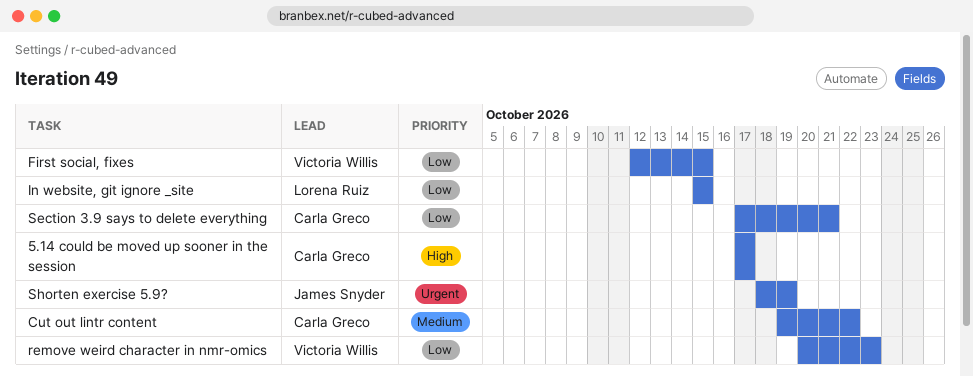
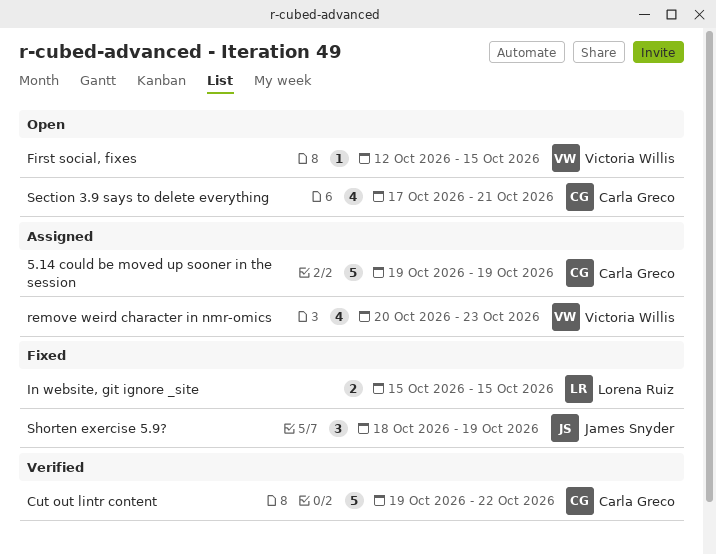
5.14 could be moved up sooner in the session, start: Oct 17 -> Oct 19
5.14 could be moved up sooner in the session, due: Oct 17 -> Oct 19

